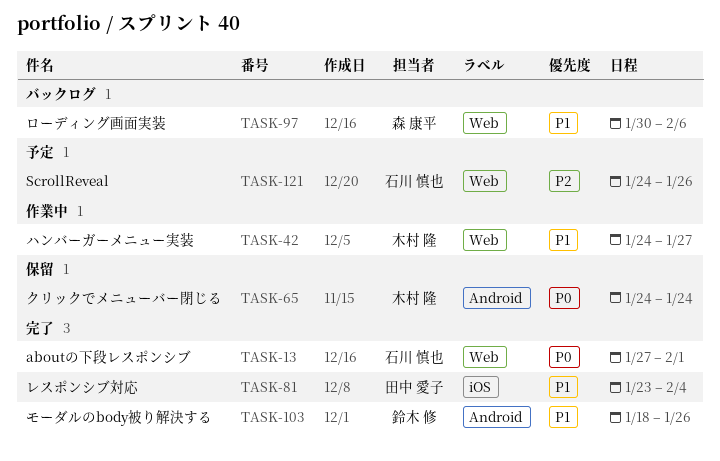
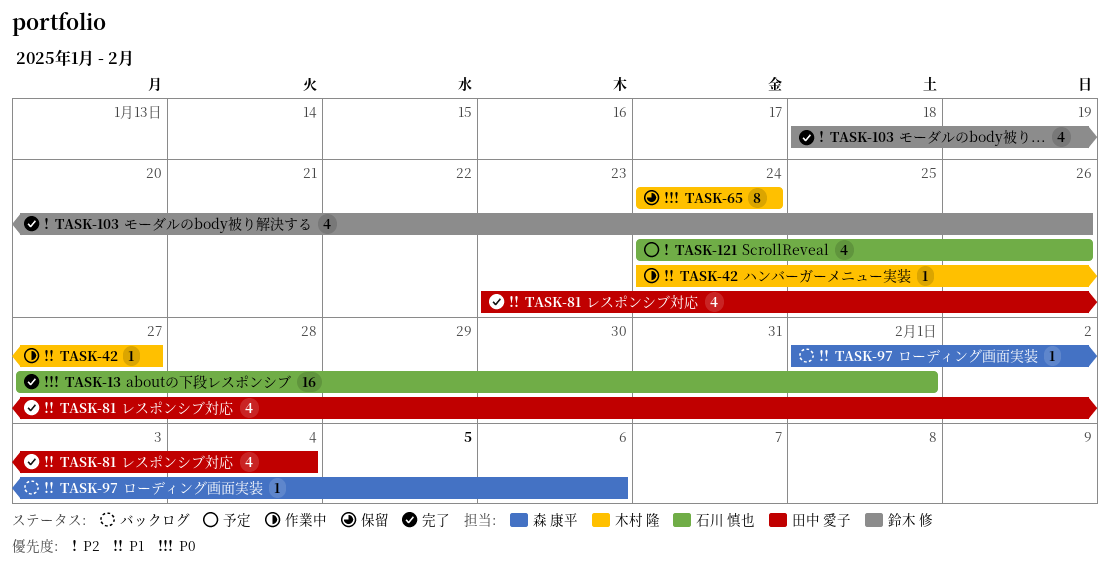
TASK-97, start: Jan 30 -> Feb 1
TASK-103, priority: P1 -> P2

